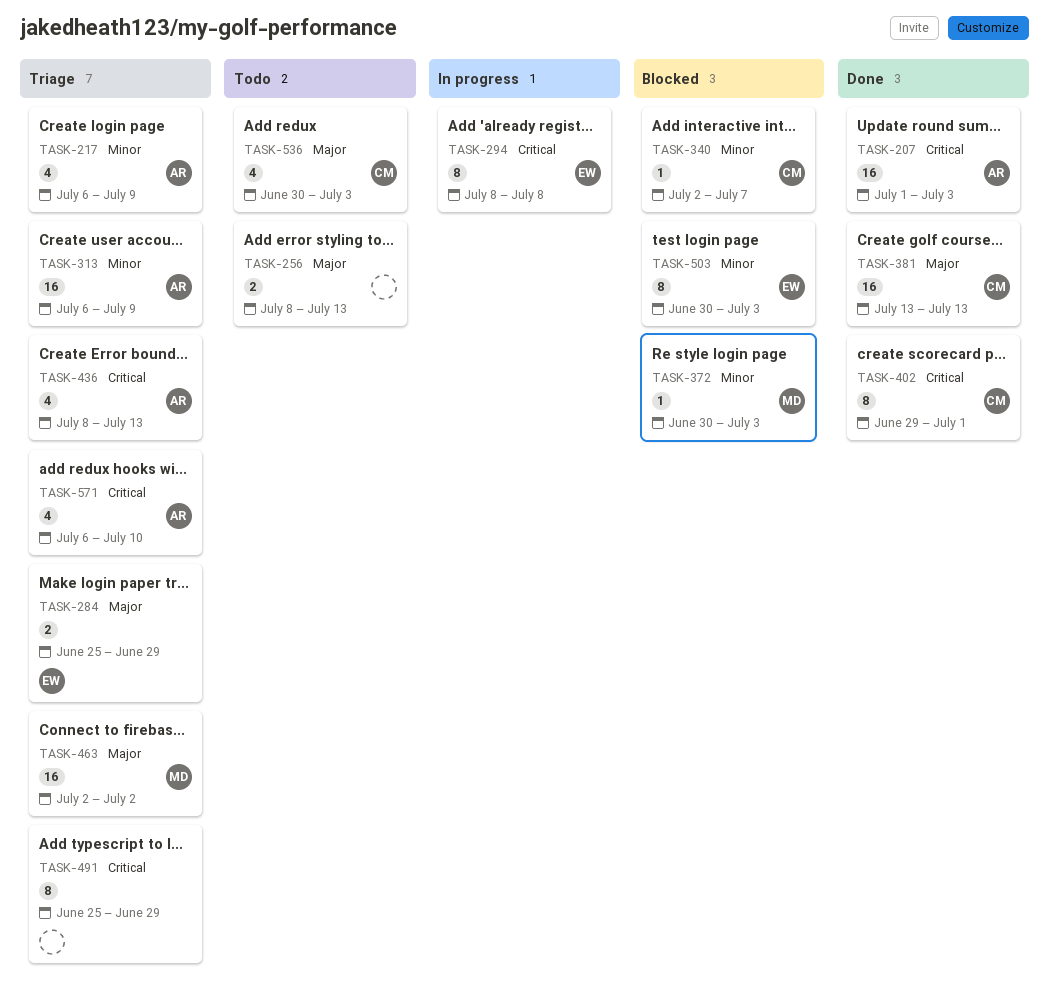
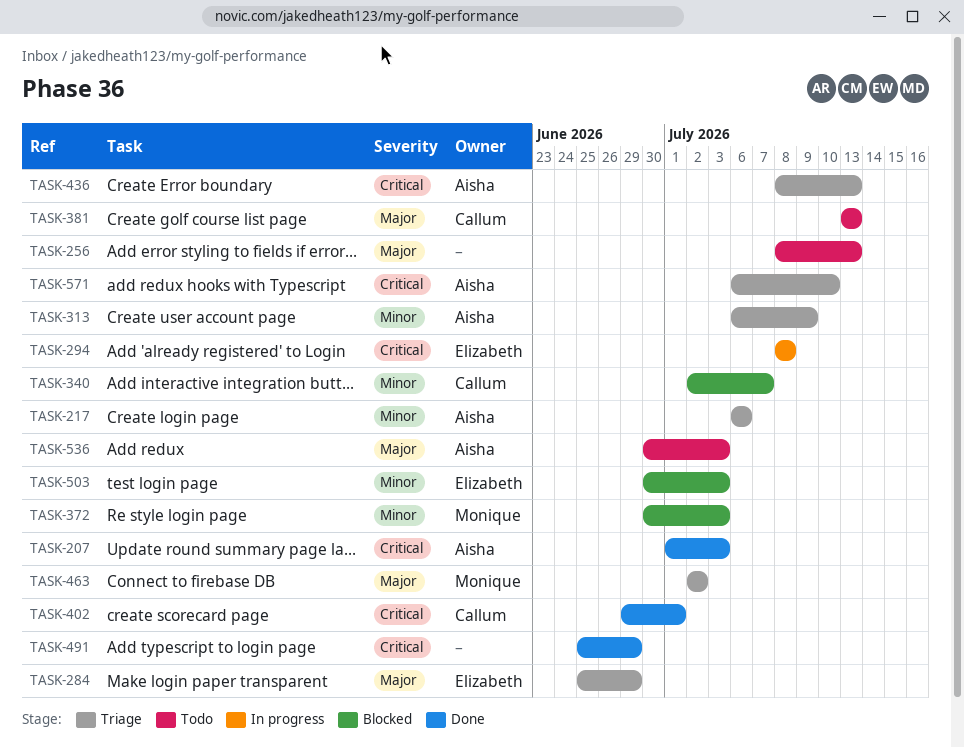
TASK-217, due: Jul 9 -> Jul 6
TASK-381, status: Done -> Todo
TASK-491, status: Triage -> Done
TASK-536, owner: Callum -> Aisha

